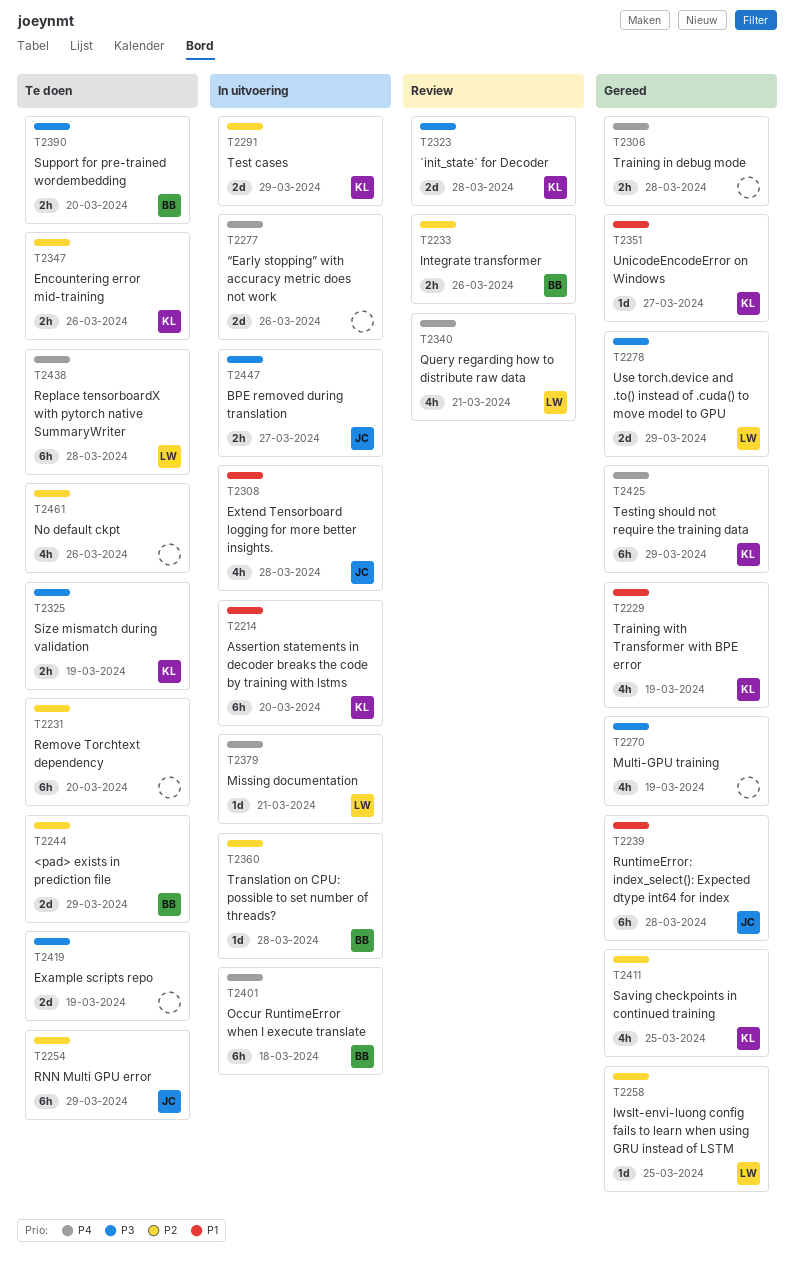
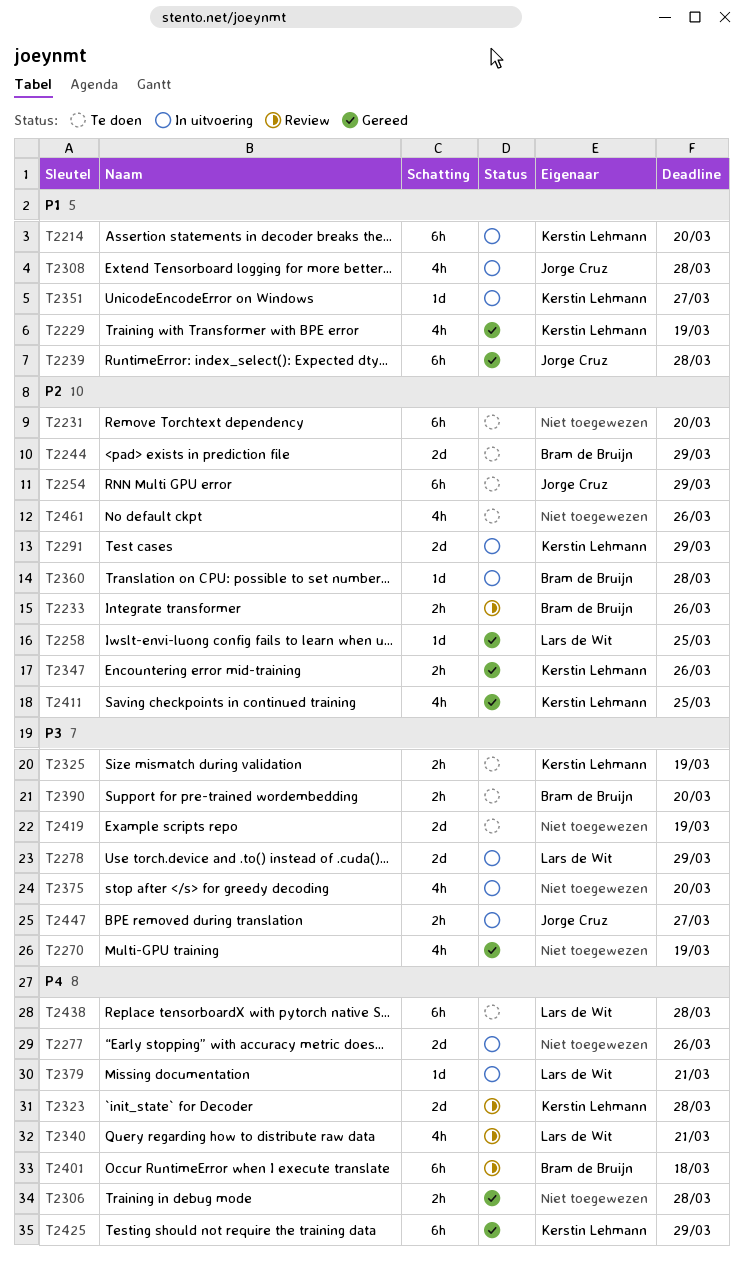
T2278, status: Gereed -> In uitvoering
T2323, priority: P3 -> P4
T2347, status: Te doen -> Gereed
T2351, status: Gereed -> In uitvoering
T2375: none -> present
T2401, status: In uitvoering -> Review

